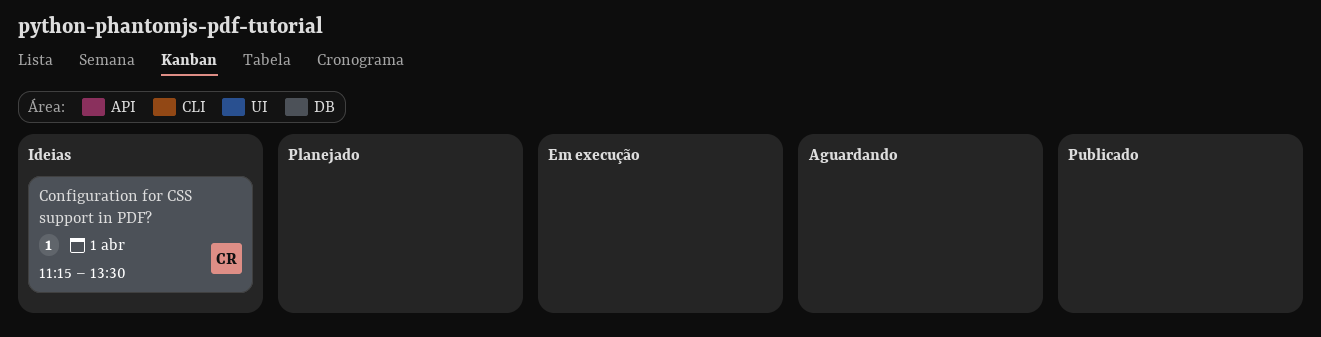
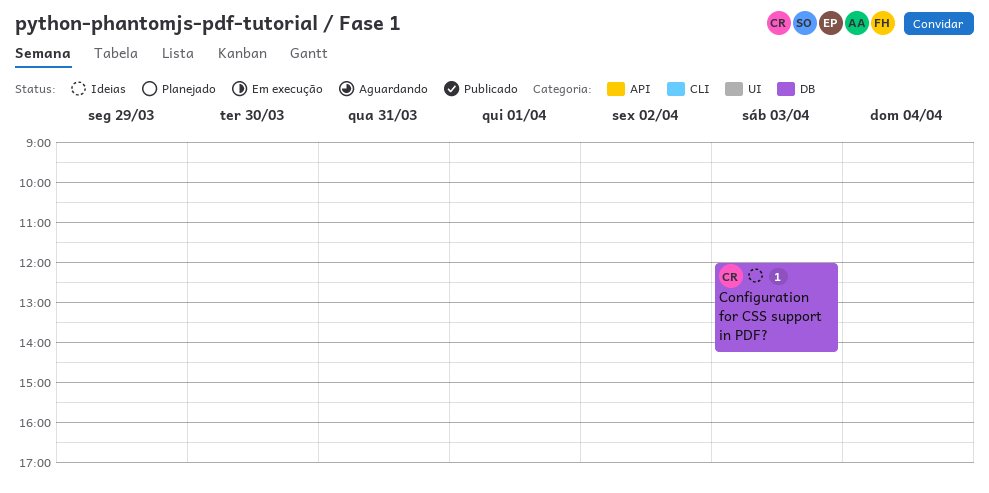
Configuration for CSS support in PDF?, day: Apr 1 -> Apr 3
Configuration for CSS support in PDF?, begins: 11:15 -> 12:00
Configuration for CSS support in PDF?, ends: 13:30 -> 14:15

